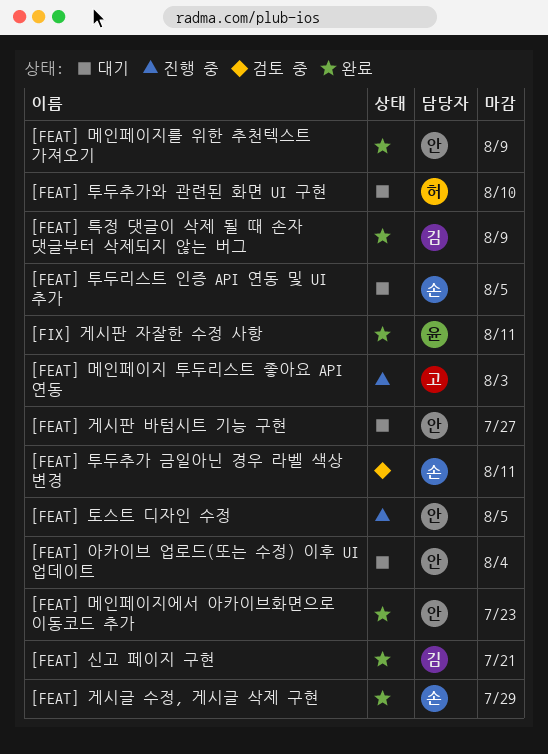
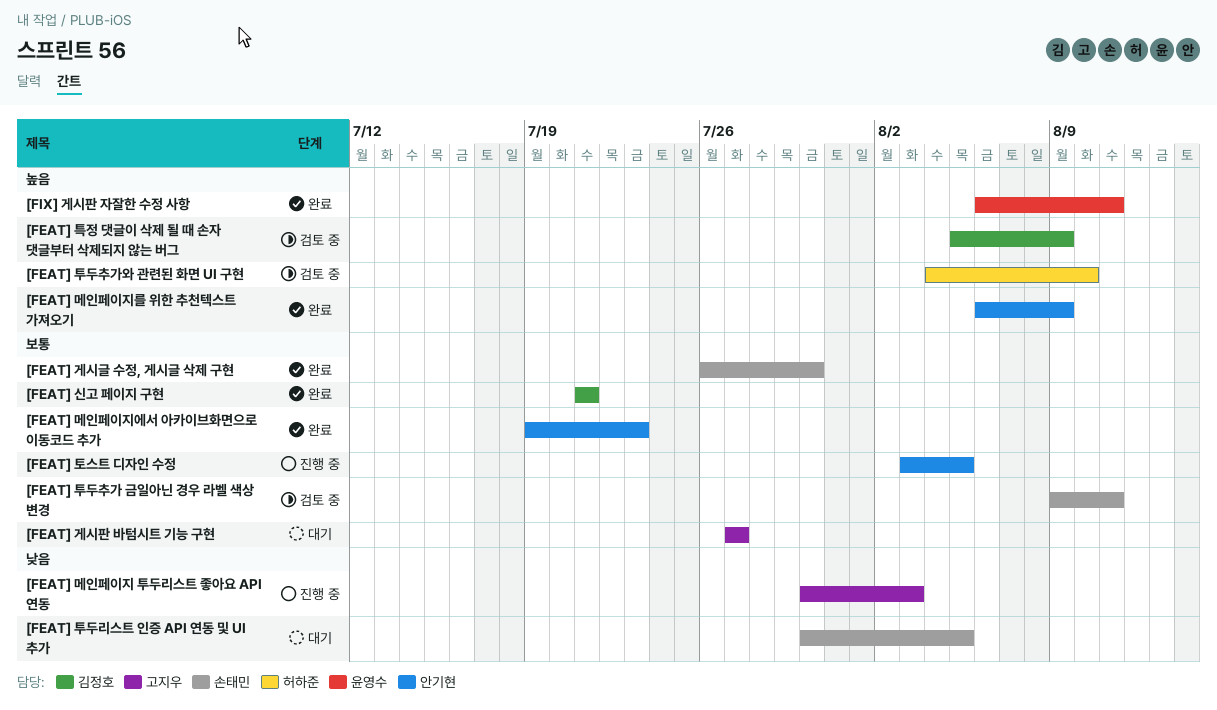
[FEAT] 게시글 수정, 게시글 삭제 구현, due: Jul 29 -> Jul 30
[FEAT] 게시판 바텀시트 기능 구현, owner: 안기현 -> 고지우
[FEAT] 아카이브 업로드(또는 수정) 이후 UI 업데이트: present -> none
[FEAT] 투두추가와 관련된 화면 UI 구현, status: 대기 -> 검토 중
[FEAT] 특정 댓글이 삭제 될 때 손자 댓글부터 삭제되지 않는 버그, status: 완료 -> 검토 중

